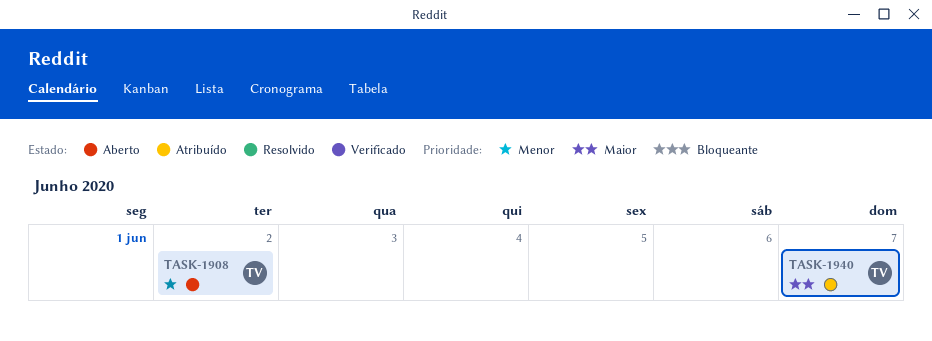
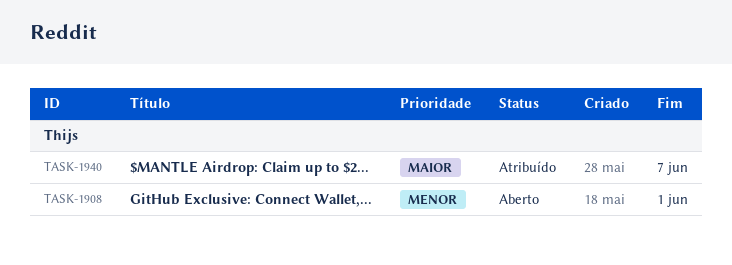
TASK-1908, due: Jun 2 -> Jun 1

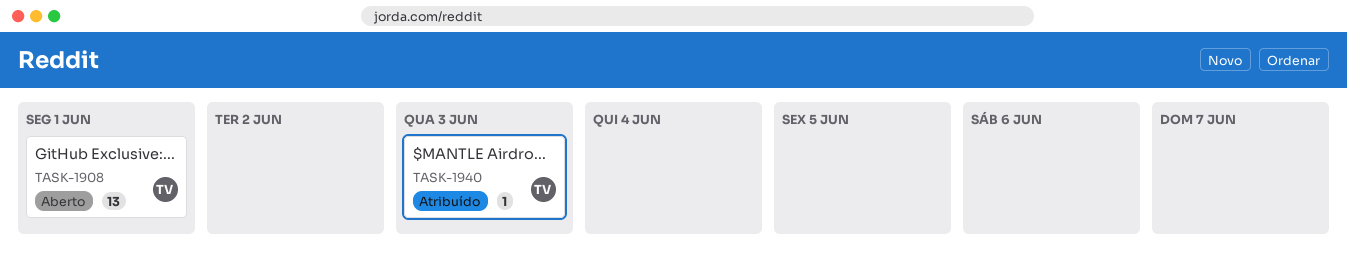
TASK-1940, due: Jun 7 -> Jun 3

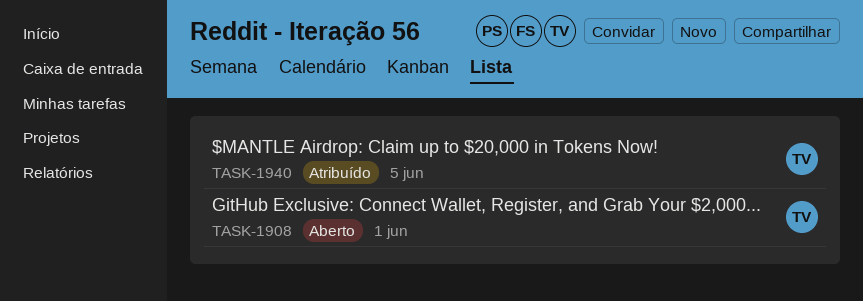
TASK-1940, due: Jun 3 -> Jun 5

